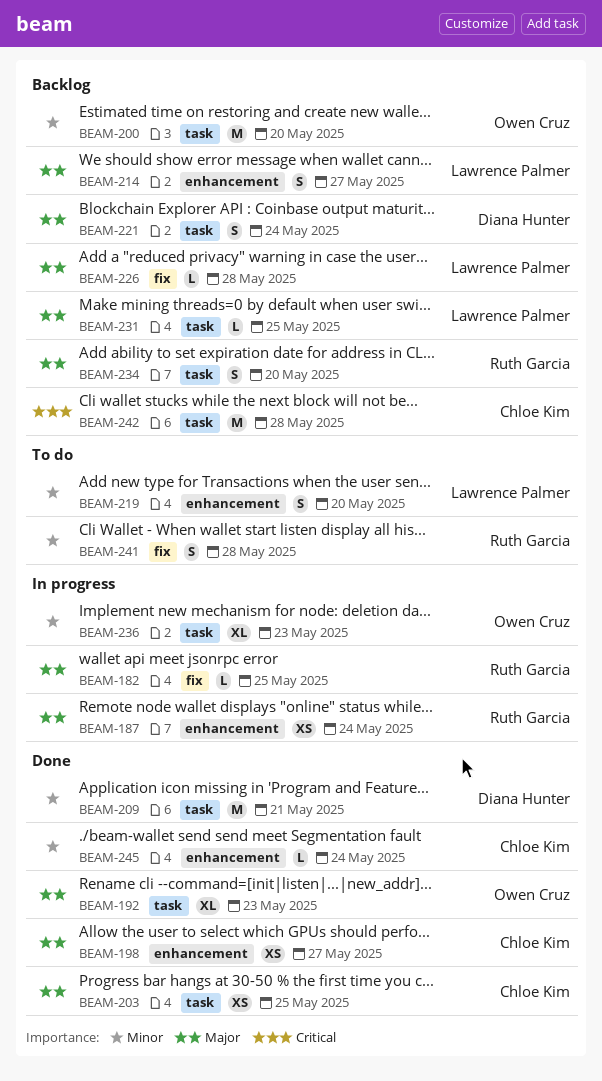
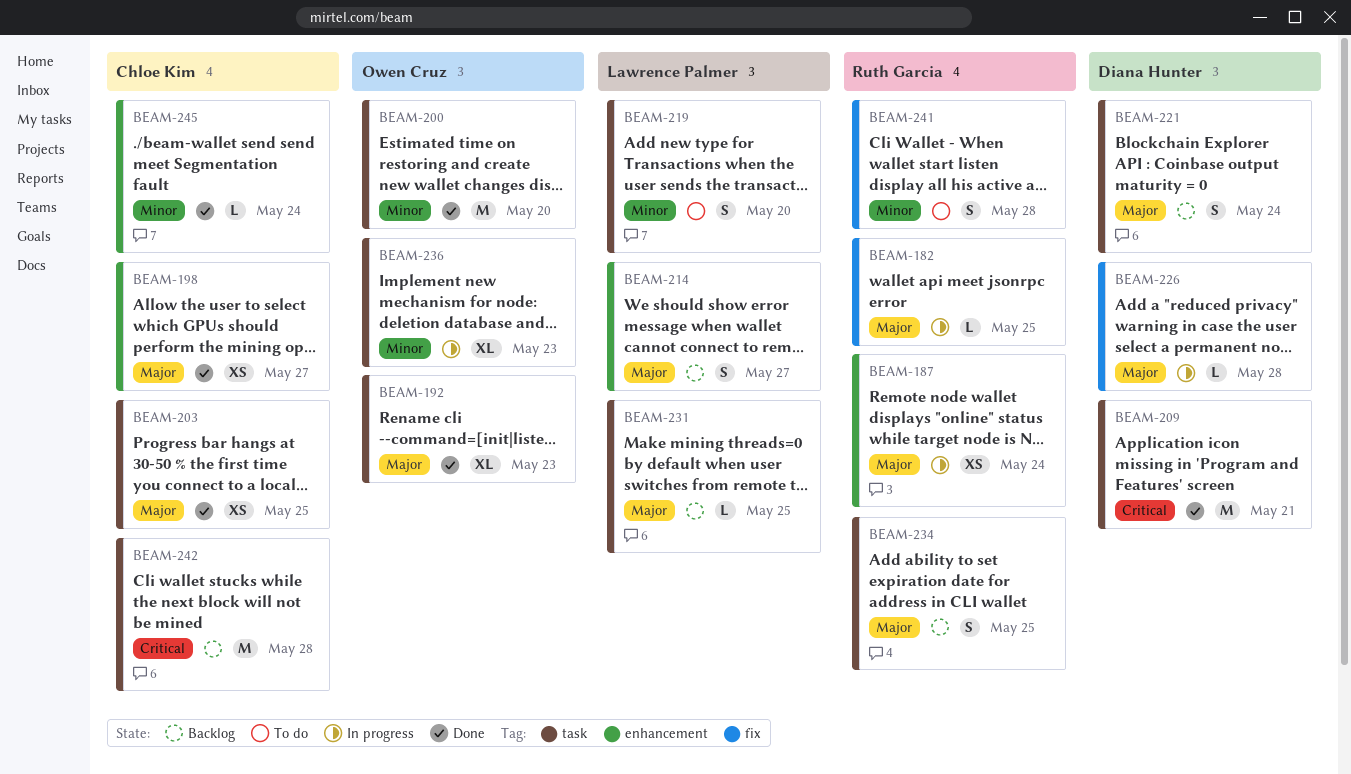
BEAM-200, status: Backlog -> Done
BEAM-209, priority: Minor -> Critical
BEAM-219, label: enhancement -> task
BEAM-226, status: Backlog -> In progress
BEAM-226, owner: Lawrence Palmer -> Diana Hunter
BEAM-234, due: May 20 -> May 25

